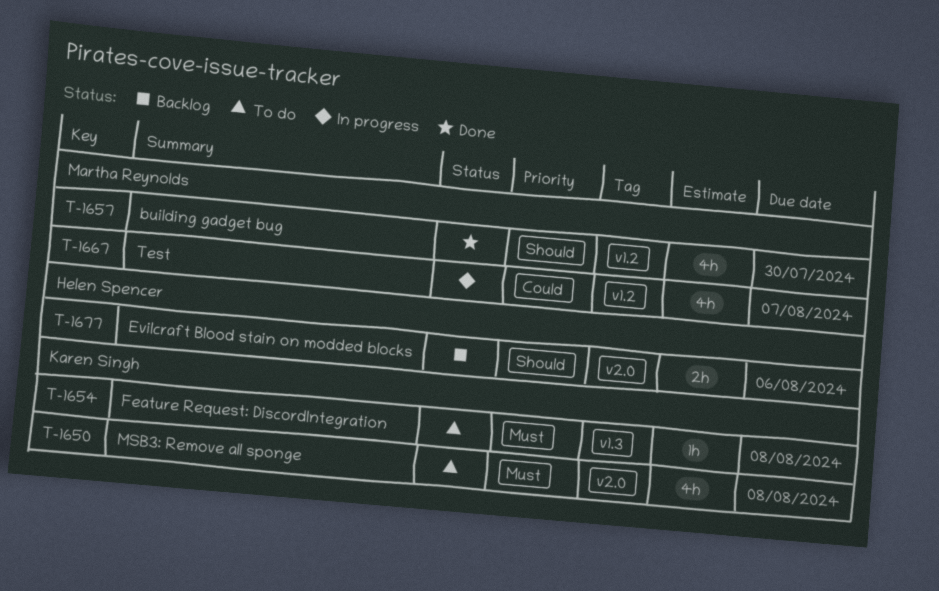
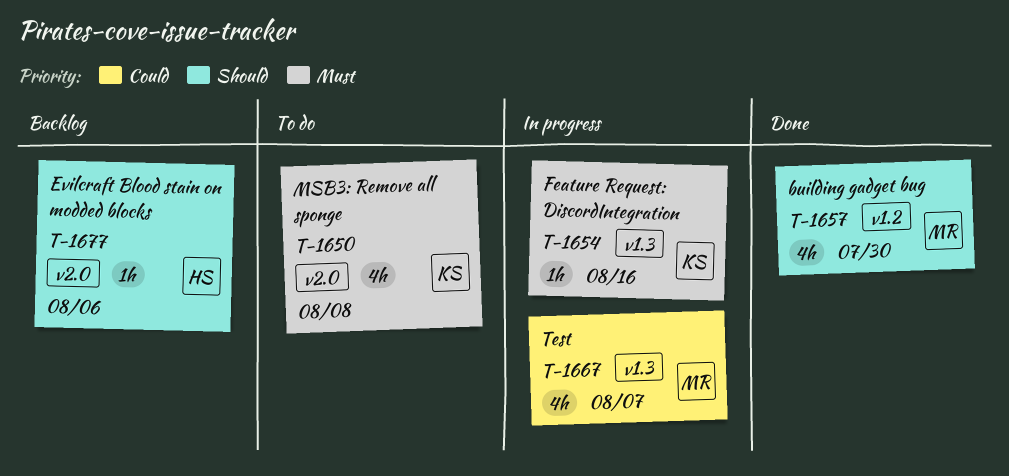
T-1654, status: To do -> In progress
T-1654, due: Aug 8 -> Aug 16
T-1667, label: v1.2 -> v1.3
T-1677, estimate: 2h -> 1h

